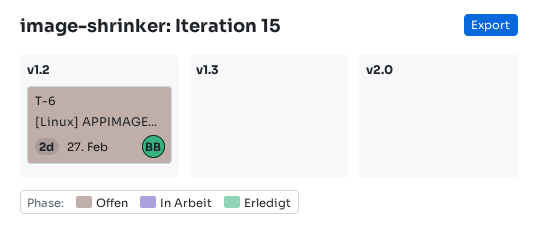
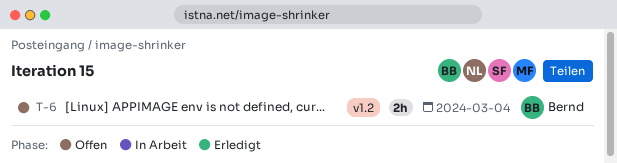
T-6, estimate: 2d -> 2h
T-6, due: Feb 27 -> Mar 4

